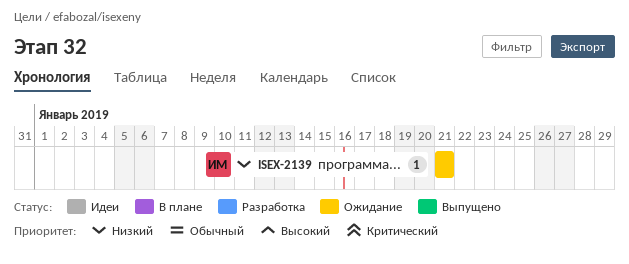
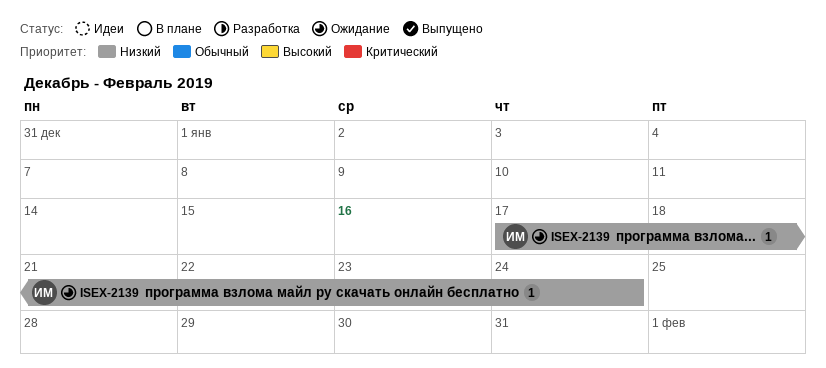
ISEX-2139, start: Jan 21 -> Jan 17
ISEX-2139, due: Jan 21 -> Jan 24

